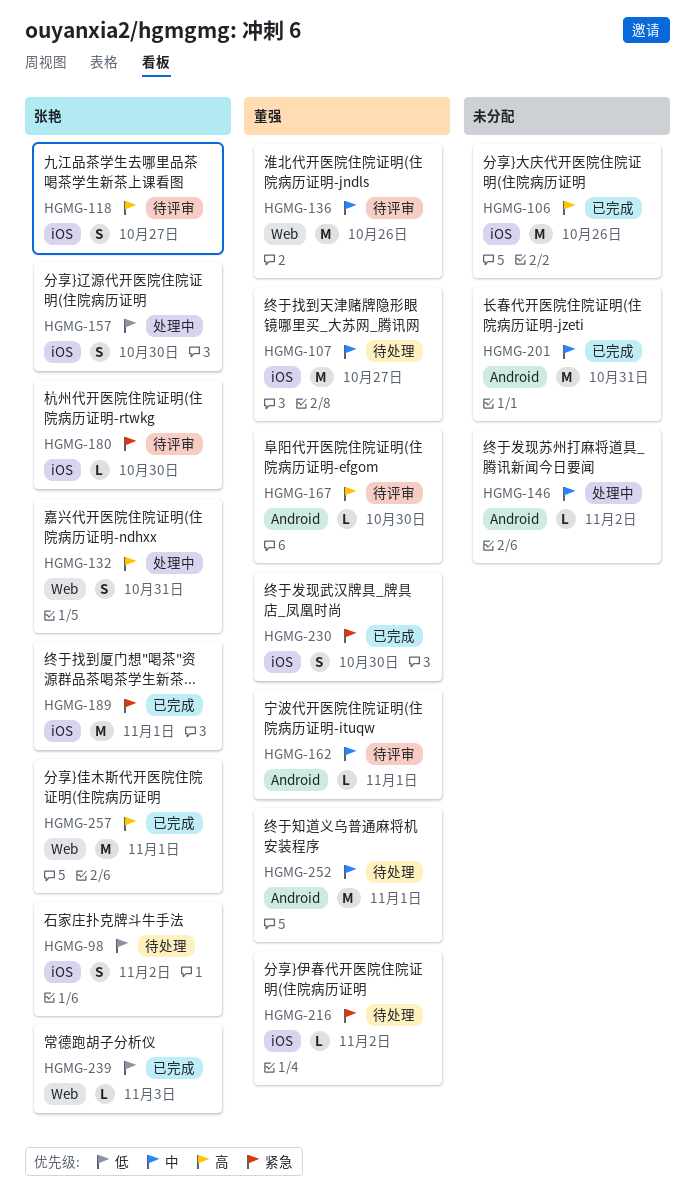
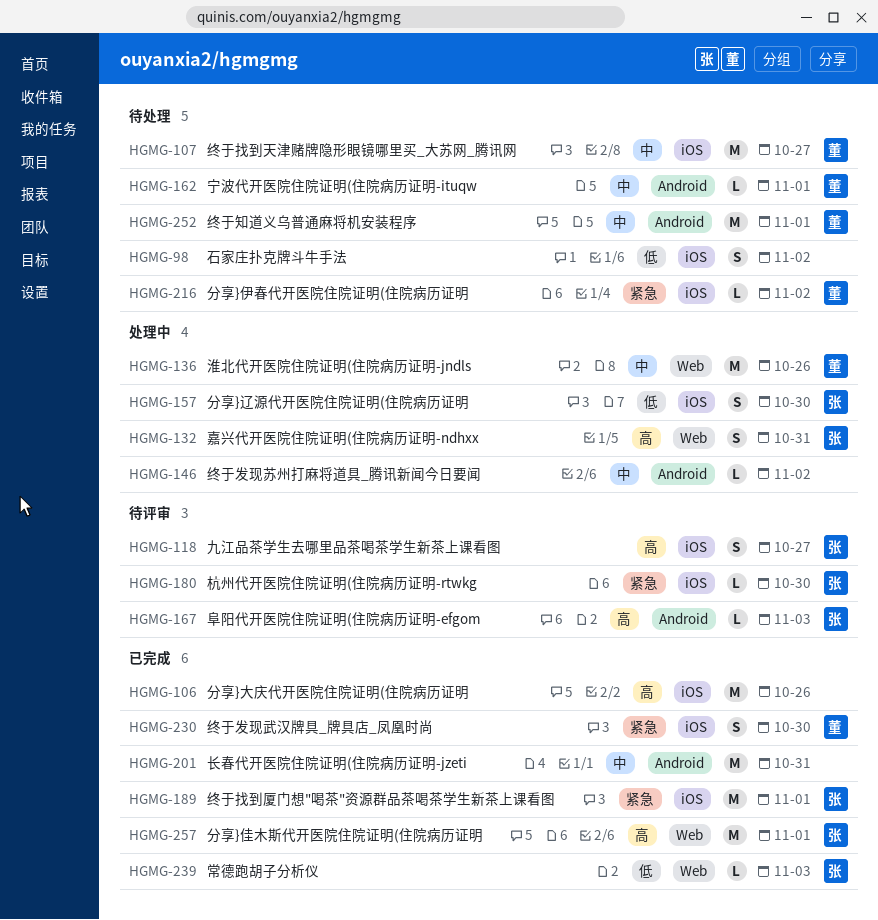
HGMG-98, owner: 张艳 -> none
HGMG-136, status: 待评审 -> 处理中
HGMG-162, status: 待评审 -> 待处理
HGMG-167, owner: 董强 -> 张艳
HGMG-167, due: Oct 30 -> Nov 3

